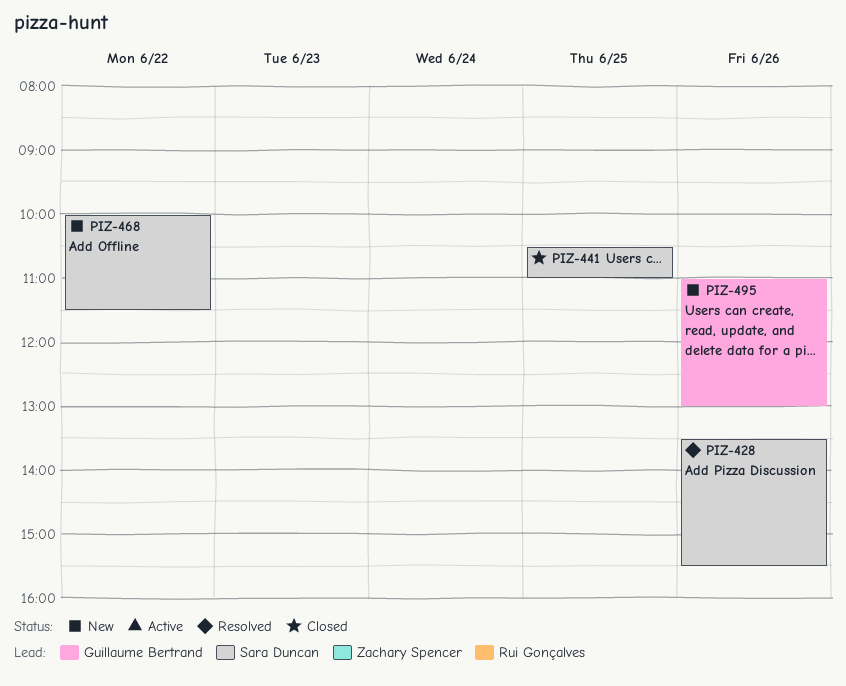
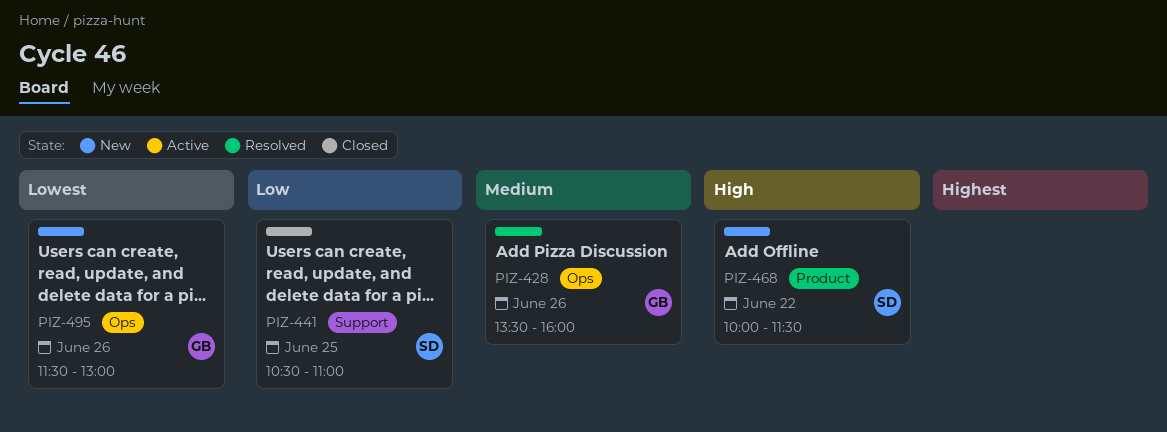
PIZ-428, owner: Sara Duncan -> Guillaume Bertrand
PIZ-428, ends: 15:30 -> 16:00
PIZ-495, begins: 11:00 -> 11:30

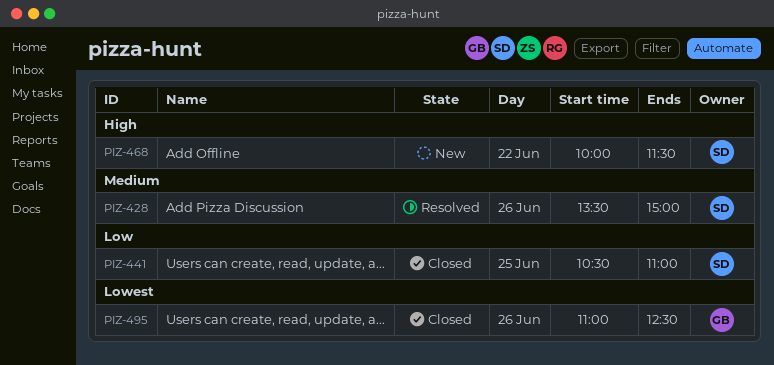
PIZ-428, owner: GB -> SD
PIZ-428, ends: 16:00 -> 15:00
PIZ-495, status: New -> Closed
PIZ-495, begins: 11:30 -> 11:00
PIZ-495, ends: 13:00 -> 12:30

